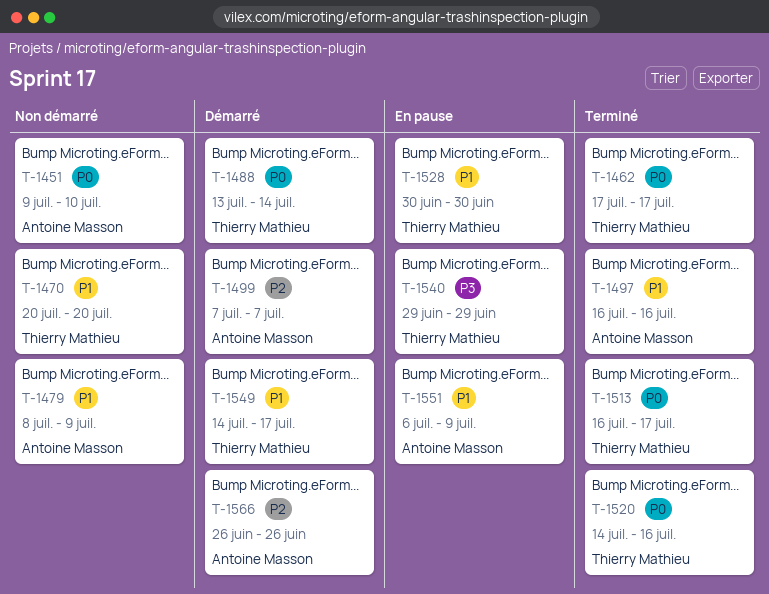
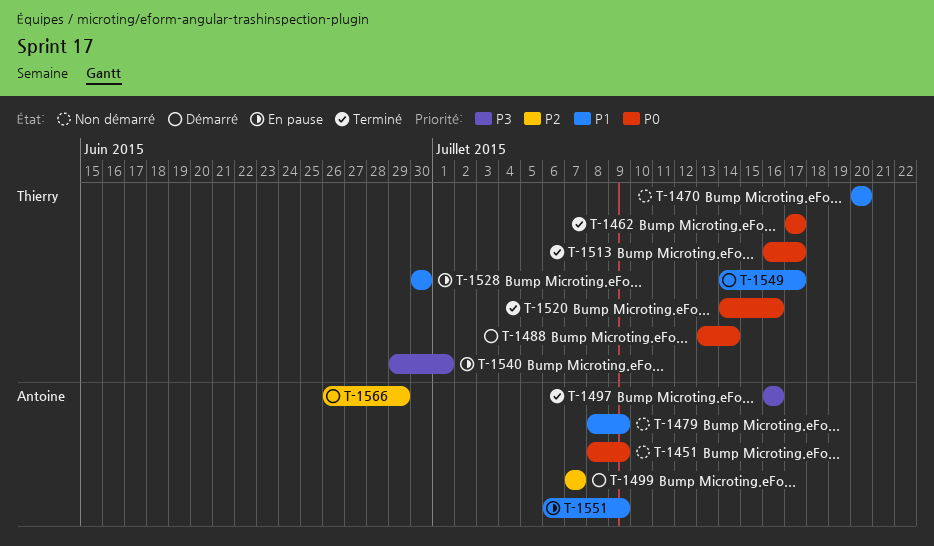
T-1451, start: Jul 9 -> Jul 8
T-1451, due: Jul 10 -> Jul 9
T-1497, priority: P1 -> P3
T-1540, due: Jun 29 -> Jul 1
T-1566, due: Jun 26 -> Jun 29

